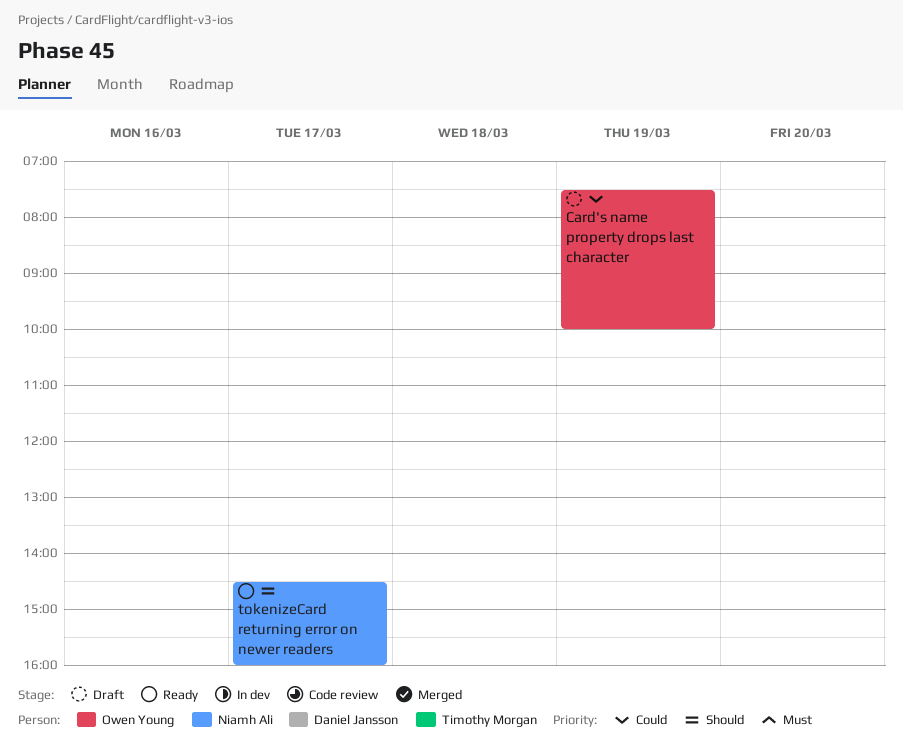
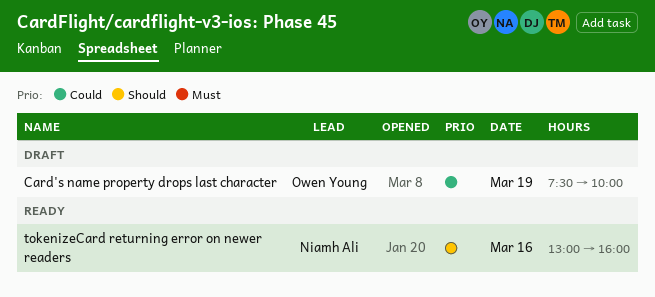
tokenizeCard returning error on newer readers, day: Mar 17 -> Mar 16
tokenizeCard returning error on newer readers, begins: 14:30 -> 13:00

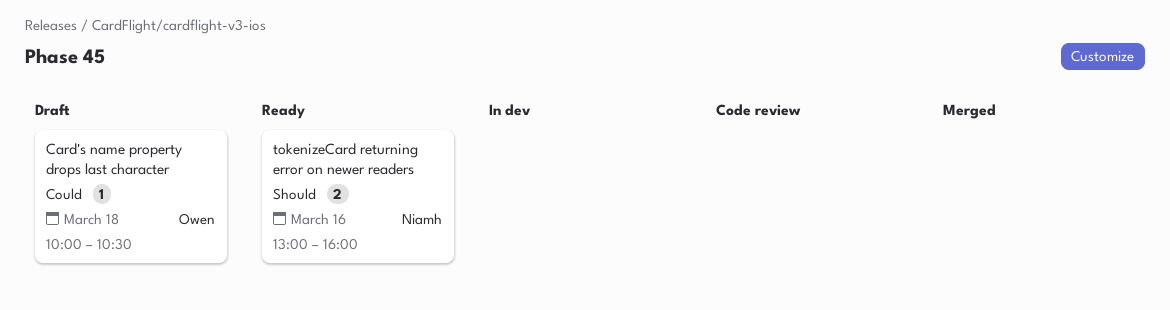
Card's name property drops last character, day: Mar 19 -> Mar 18
Card's name property drops last character, begins: 07:30 -> 10:00
Card's name property drops last character, ends: 10:00 -> 10:30

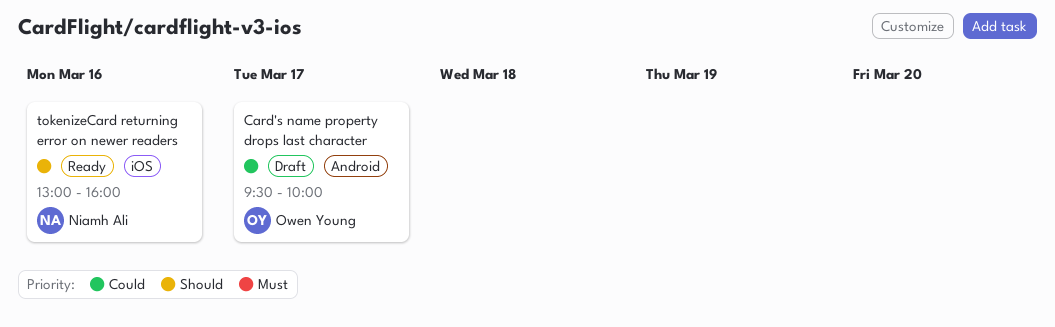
Card's name property drops last character, day: Mar 18 -> Mar 17
Card's name property drops last character, begins: 10:00 -> 09:30
Card's name property drops last character, ends: 10:30 -> 10:00

